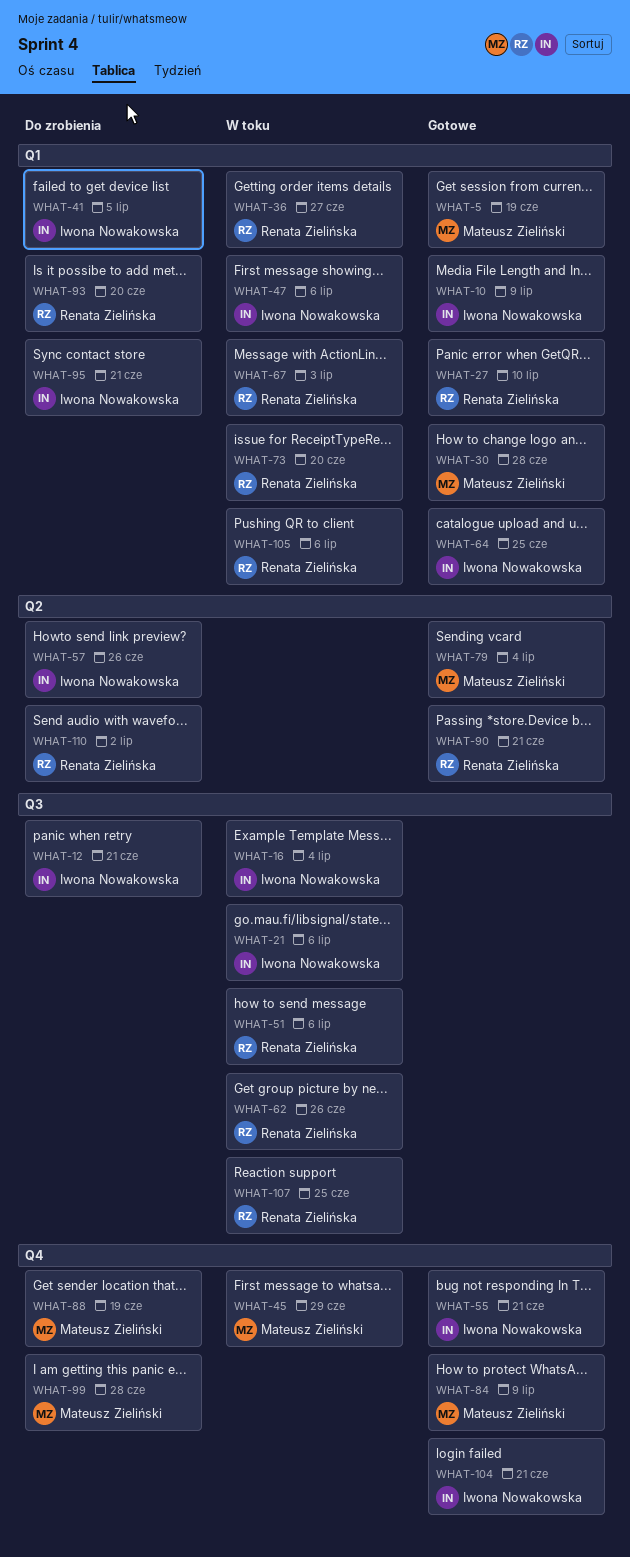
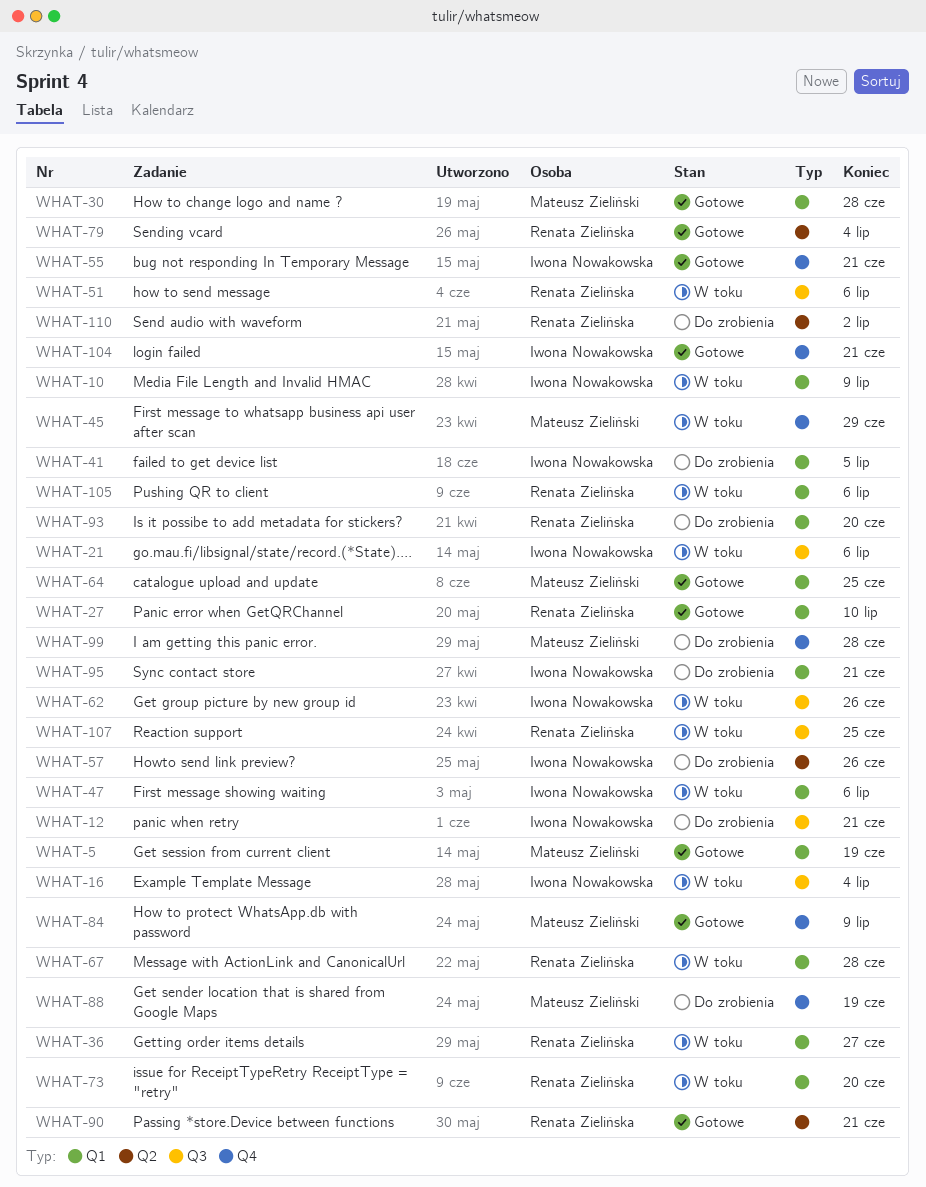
WHAT-10, status: Gotowe -> W toku
WHAT-62, owner: Renata Zielińska -> Iwona Nowakowska
WHAT-64, owner: Iwona Nowakowska -> Mateusz Zieliński
WHAT-67, due: Jul 3 -> Jun 28
WHAT-79, owner: Mateusz Zieliński -> Renata Zielińska

